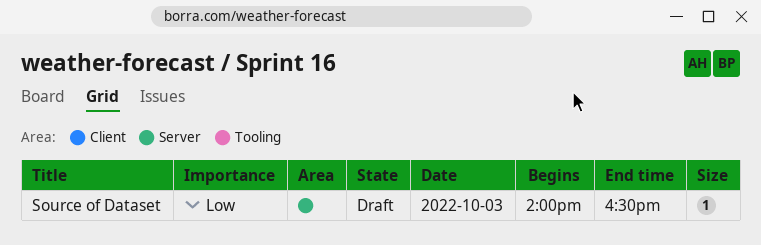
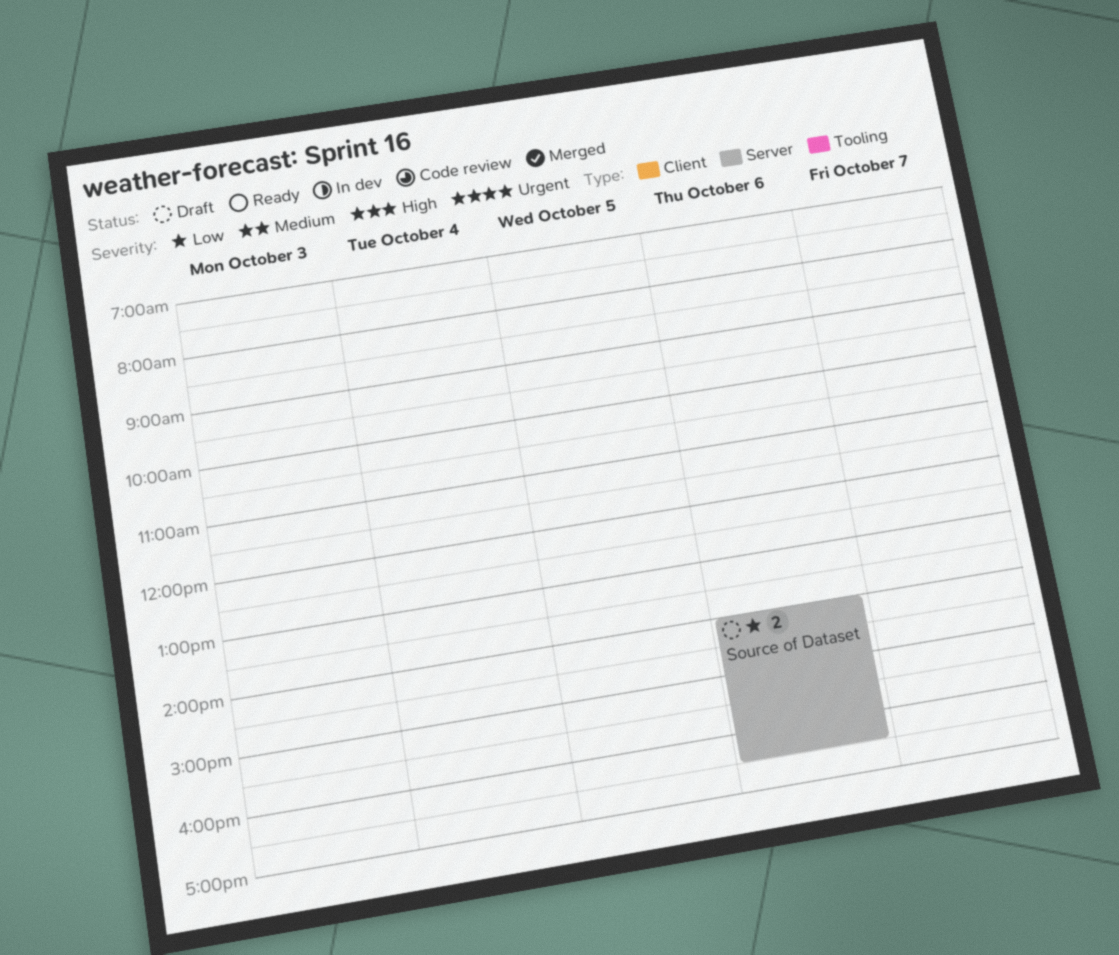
Source of Dataset, estimate: 1 -> 2
Source of Dataset, day: Oct 3 -> Oct 6

